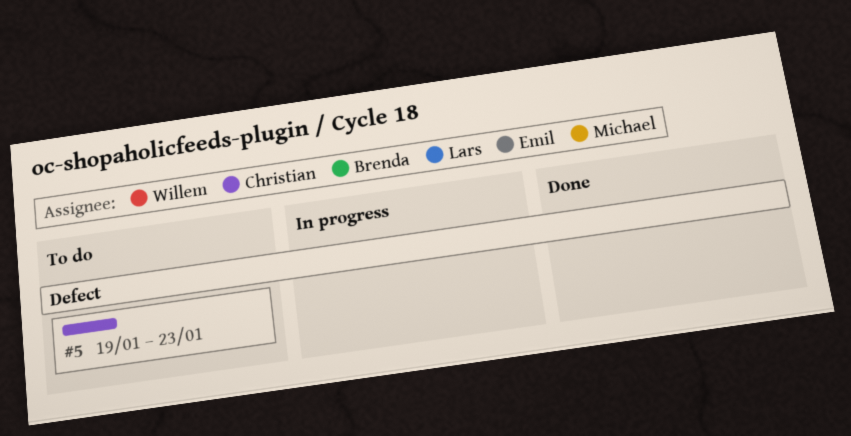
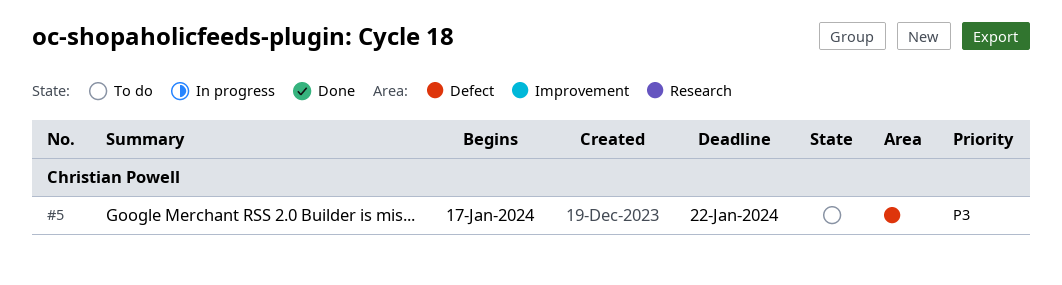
#5, start: Jan 19 -> Jan 17
#5, due: Jan 23 -> Jan 22

